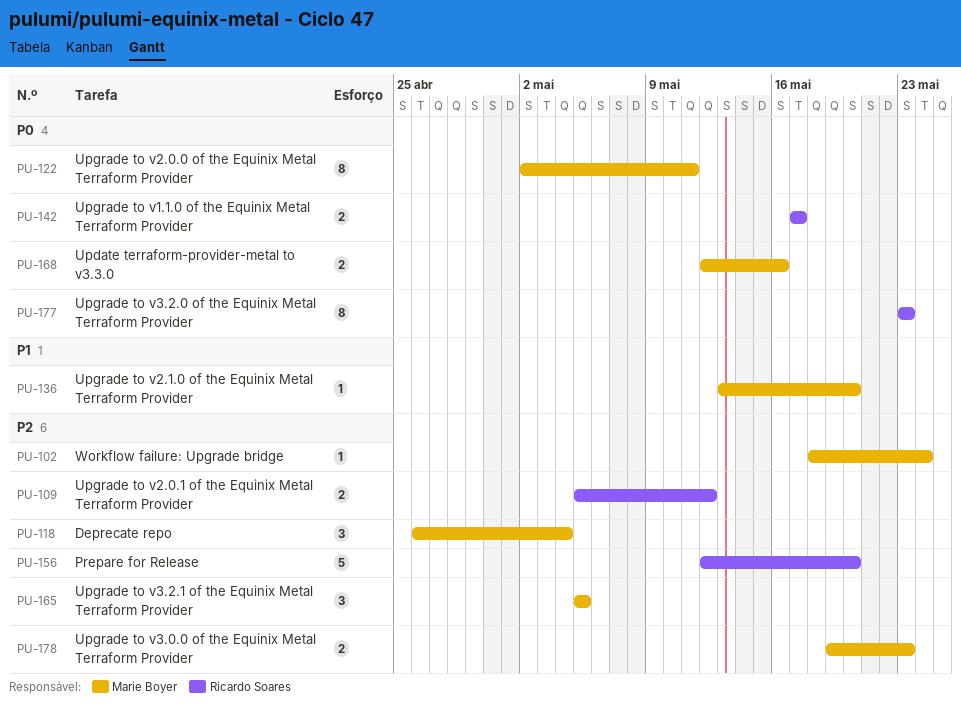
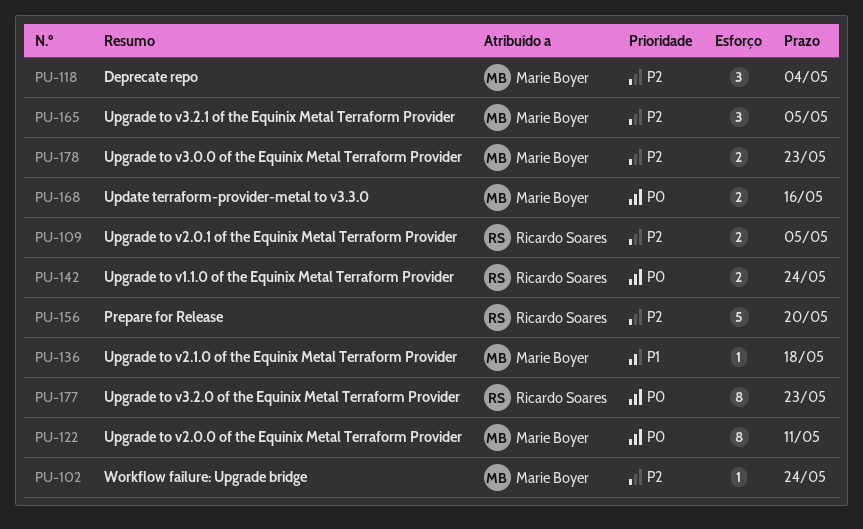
PU-109, due: May 12 -> May 5
PU-136, due: May 20 -> May 18
PU-142, due: May 17 -> May 24

